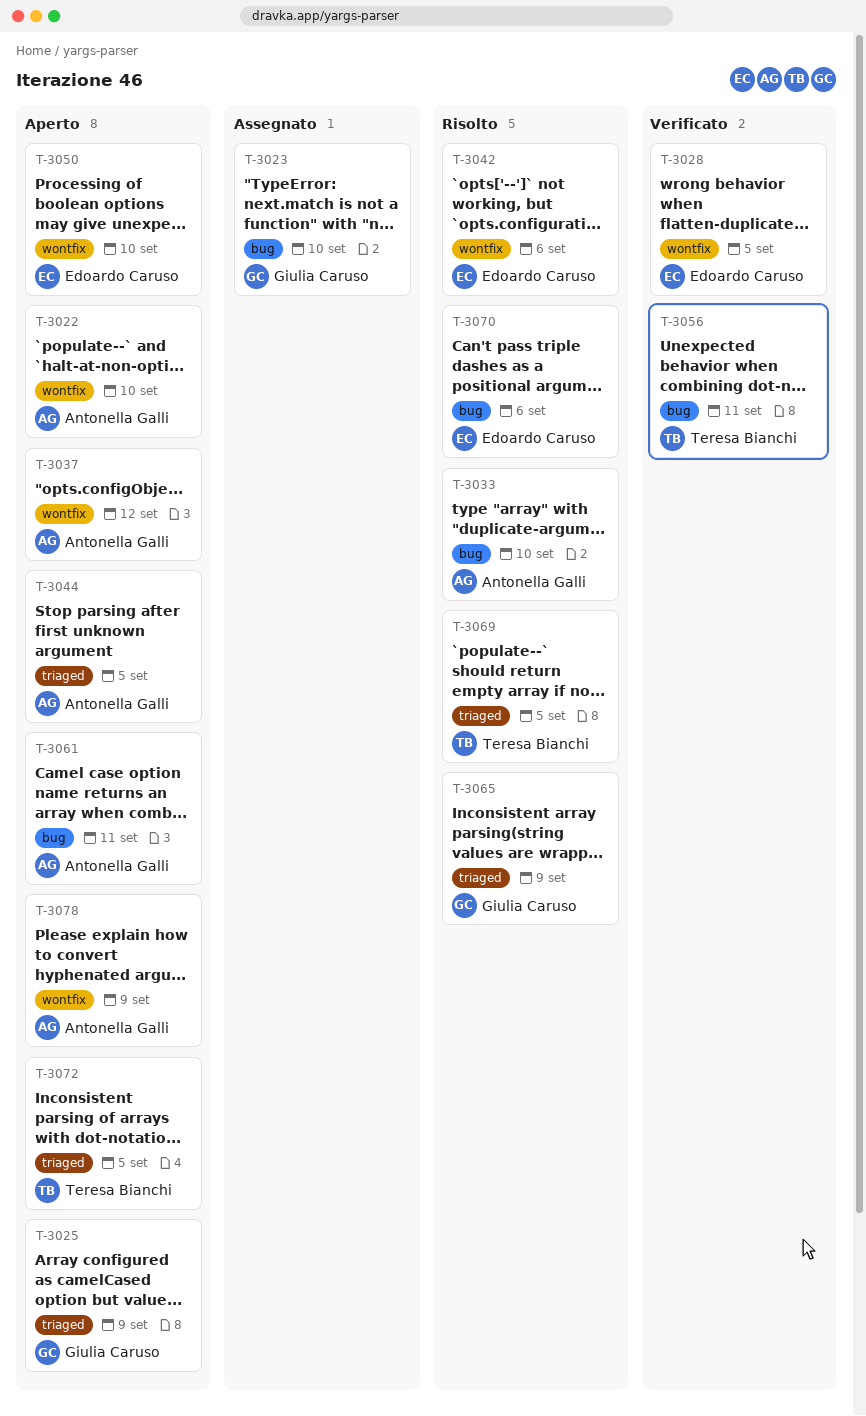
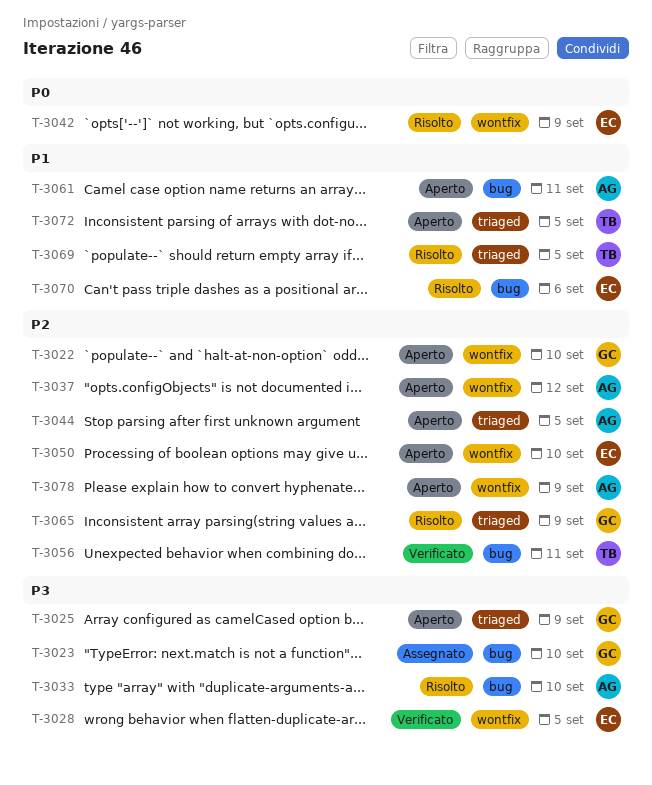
T-3022, owner: Antonella Galli -> Giulia Caruso
T-3042, due: Sep 6 -> Sep 9

